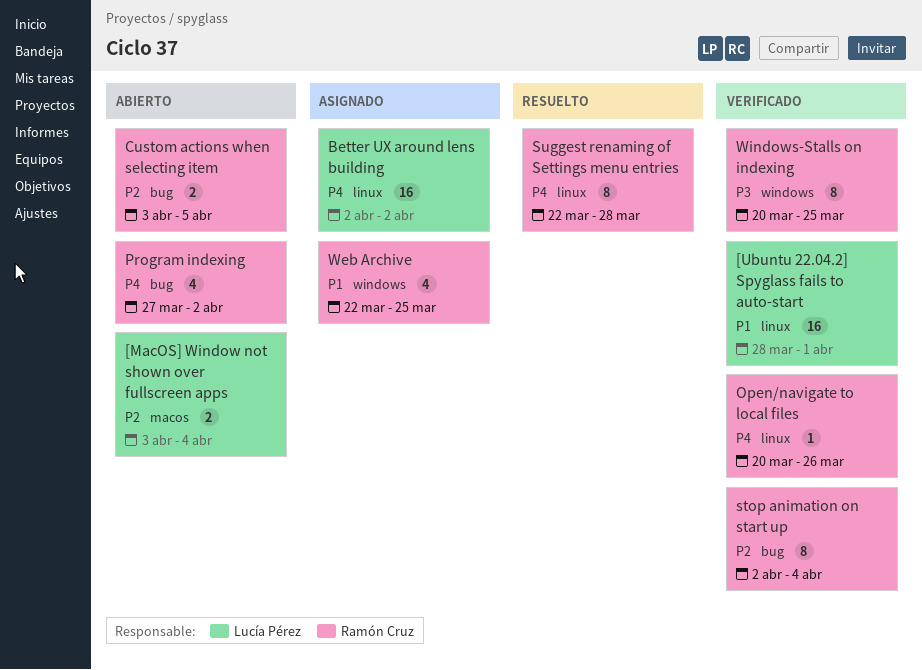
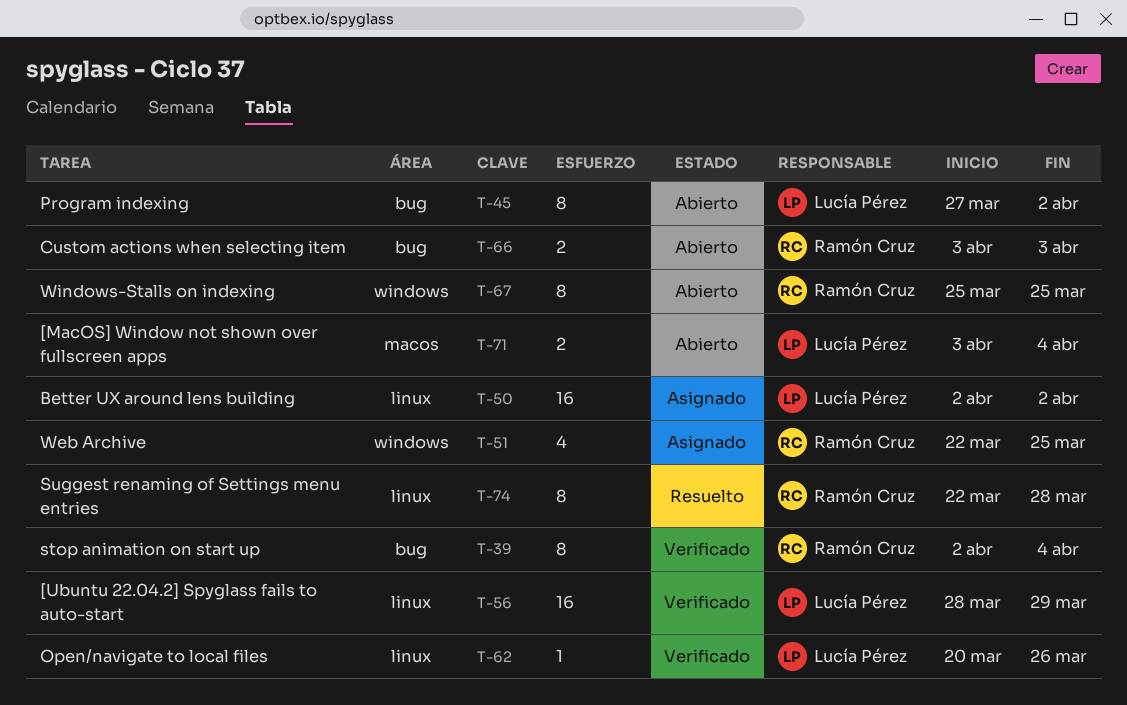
[Ubuntu 22.04.2] Spyglass fails to auto-start, due: Apr 1 -> Mar 29
Custom actions when selecting item, due: Apr 5 -> Apr 3
Open/navigate to local files, owner: Ramón Cruz -> Lucía Pérez
Program indexing, owner: Ramón Cruz -> Lucía Pérez
Program indexing, estimate: 4 -> 8
Windows-Stalls on indexing, status: Verificado -> Abierto
Windows-Stalls on indexing, start: Mar 20 -> Mar 25

